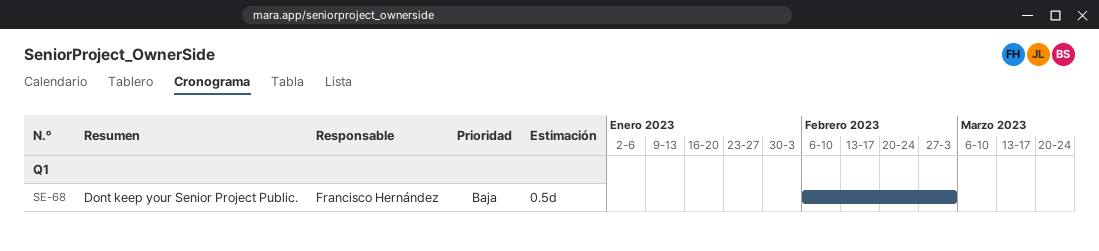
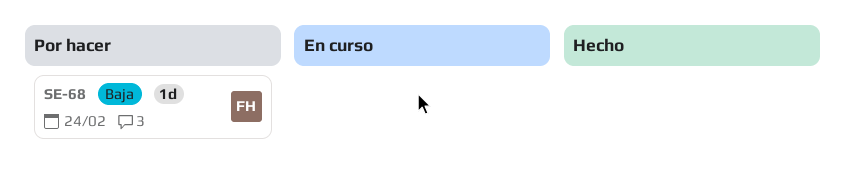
SE-68, estimate: 0.5d -> 1d
SE-68, due: Mar 3 -> Feb 24

